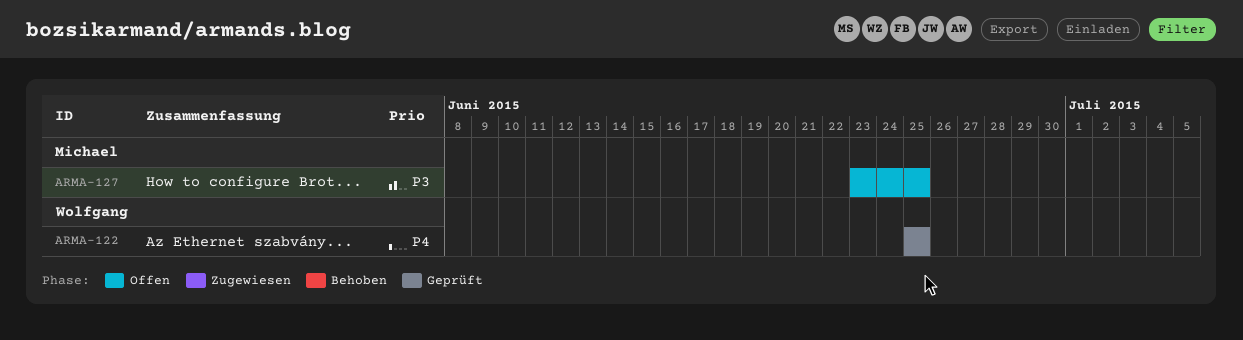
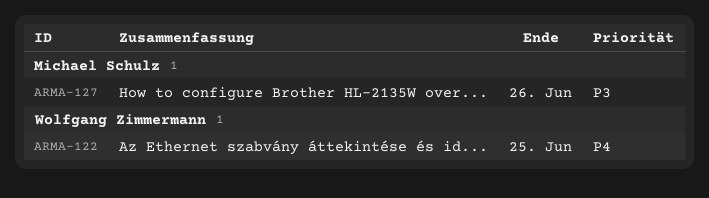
ARMA-127, due: Jun 25 -> Jun 26

